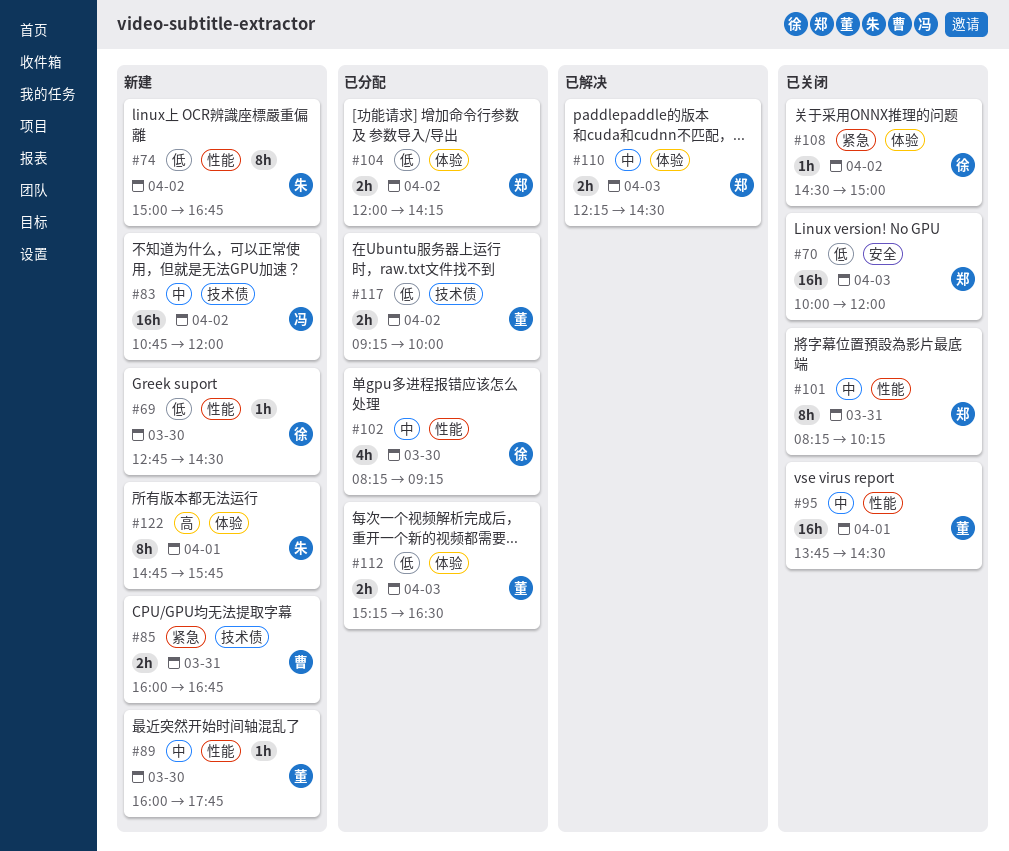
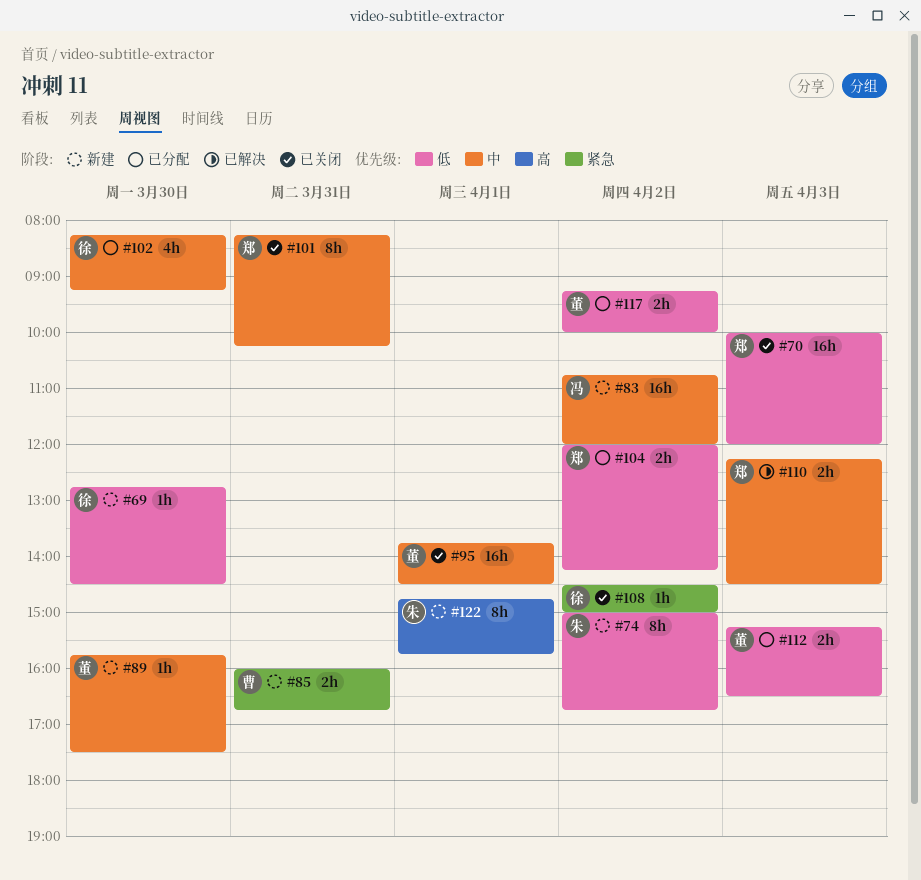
#89, begins: 16:00 -> 15:45
#89, ends: 17:45 -> 17:30

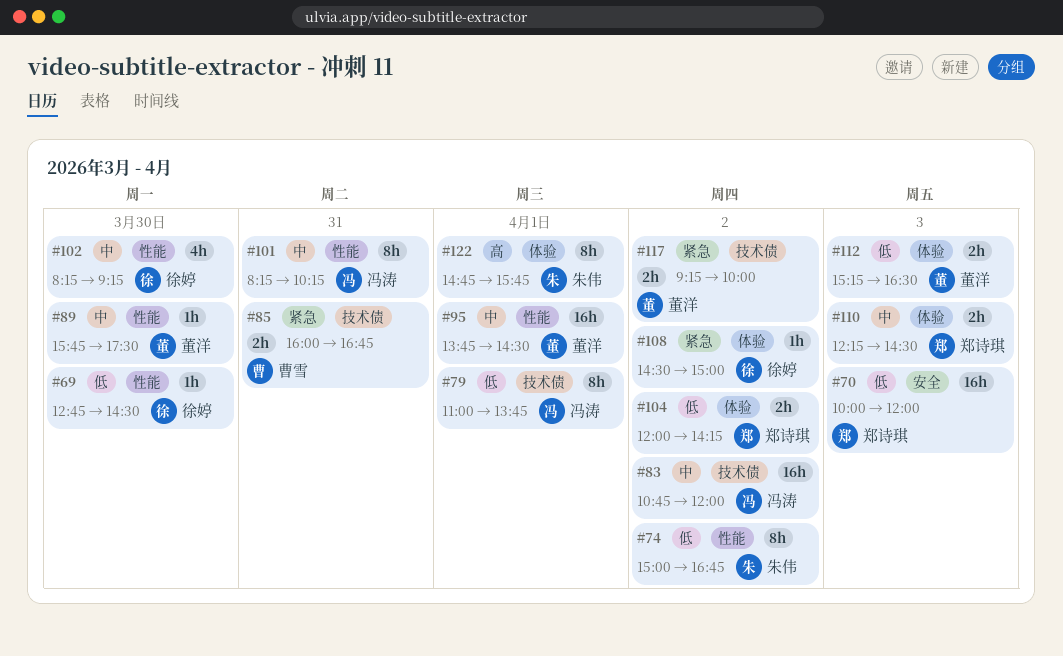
#79: none -> present
#101, owner: 郑诗琪 -> 冯涛
#117, priority: 低 -> 紧急

